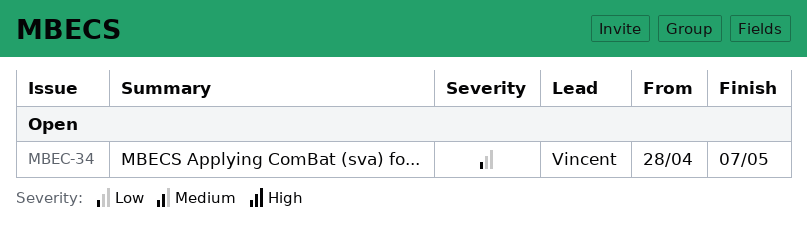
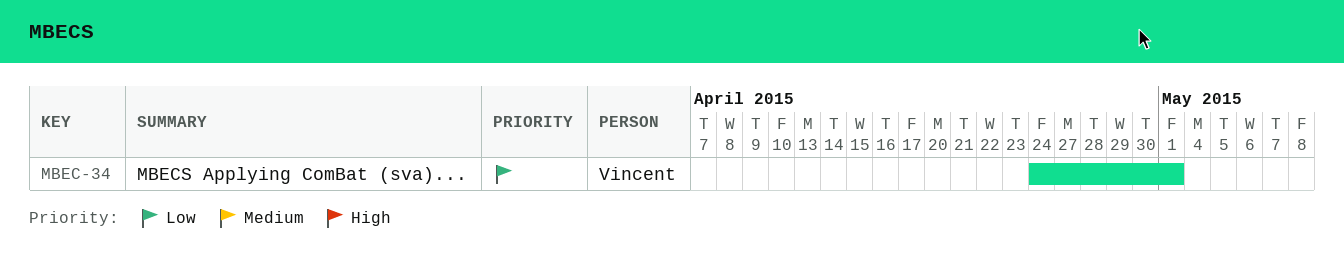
MBEC-34, start: Apr 28 -> Apr 24
MBEC-34, due: May 7 -> May 1

